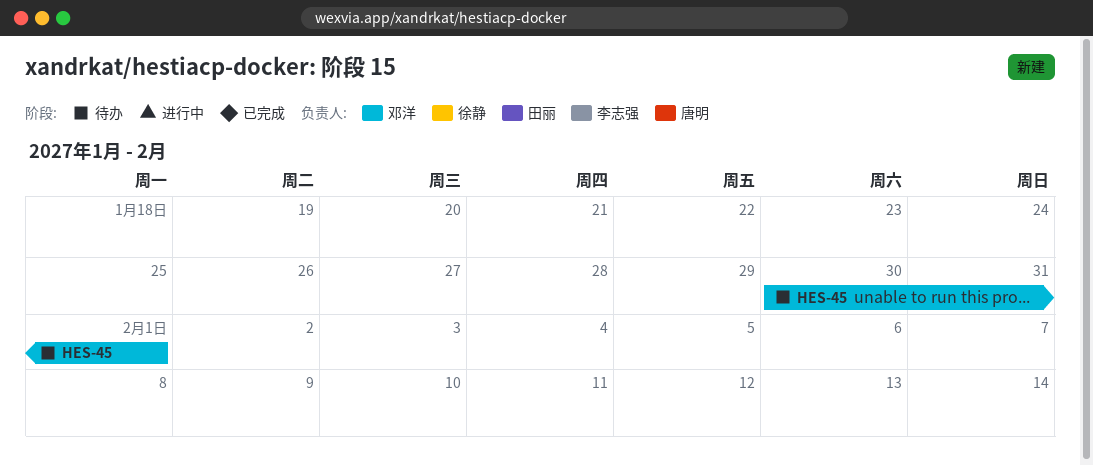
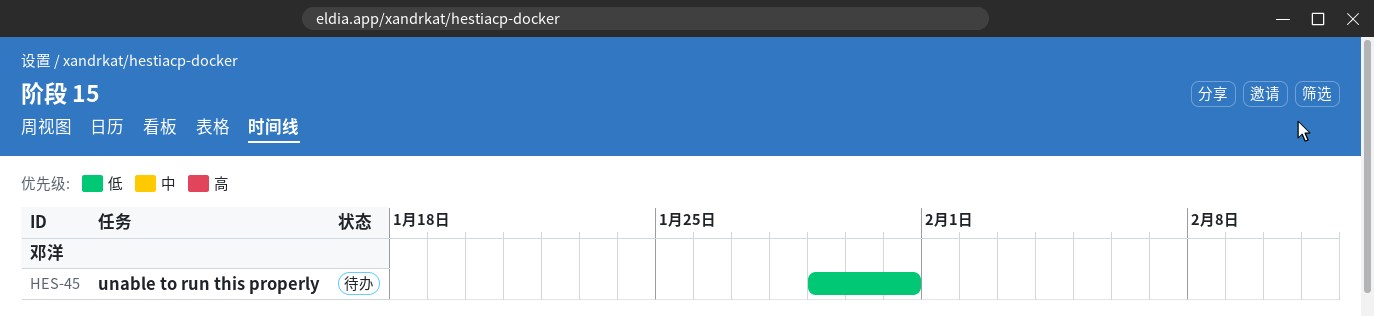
HES-45, start: Jan 30 -> Jan 29
HES-45, due: Feb 1 -> Jan 31

